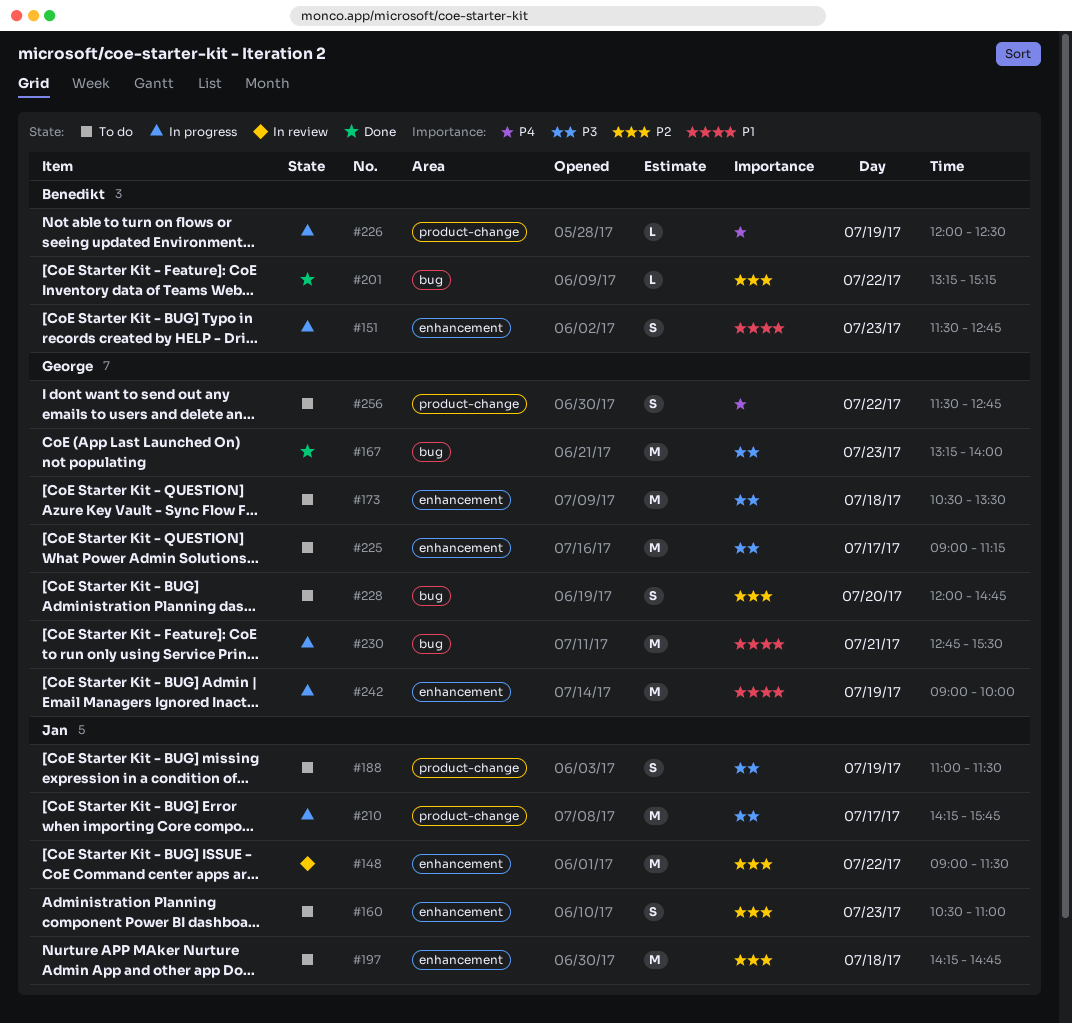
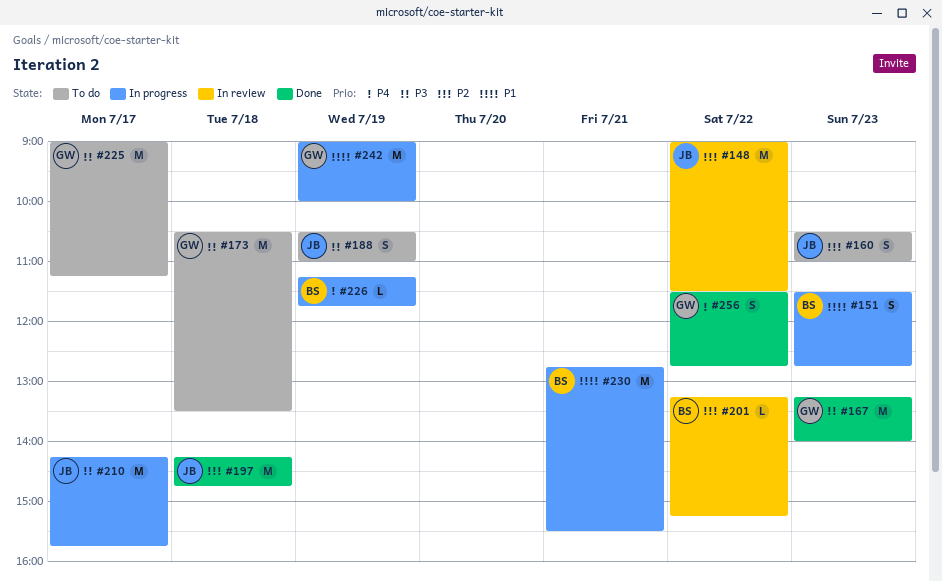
#188, begins: 11:00 -> 10:30
#188, ends: 11:30 -> 11:00
#197, status: To do -> Done
#201, status: Done -> In review
#226, begins: 12:00 -> 11:15
#226, ends: 12:30 -> 11:45
#228: present -> none
#230, owner: George -> Benedikt
#256, status: To do -> Done

